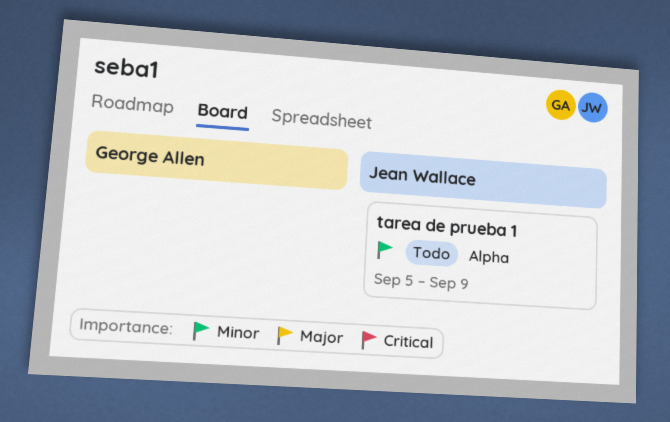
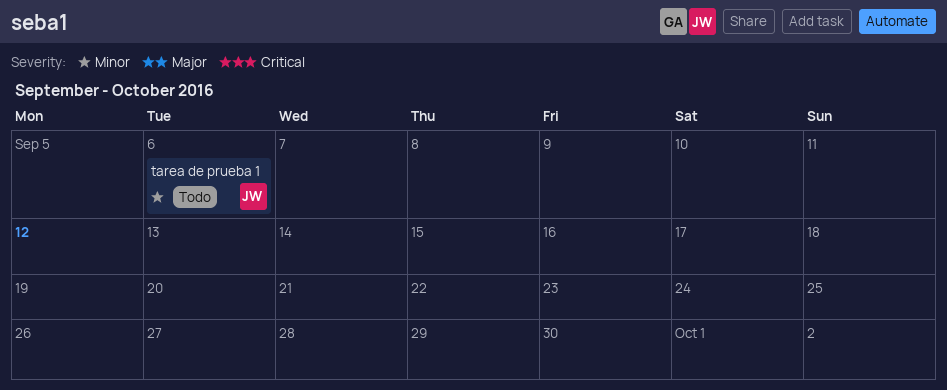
tarea de prueba 1, due: Sep 9 -> Sep 6

